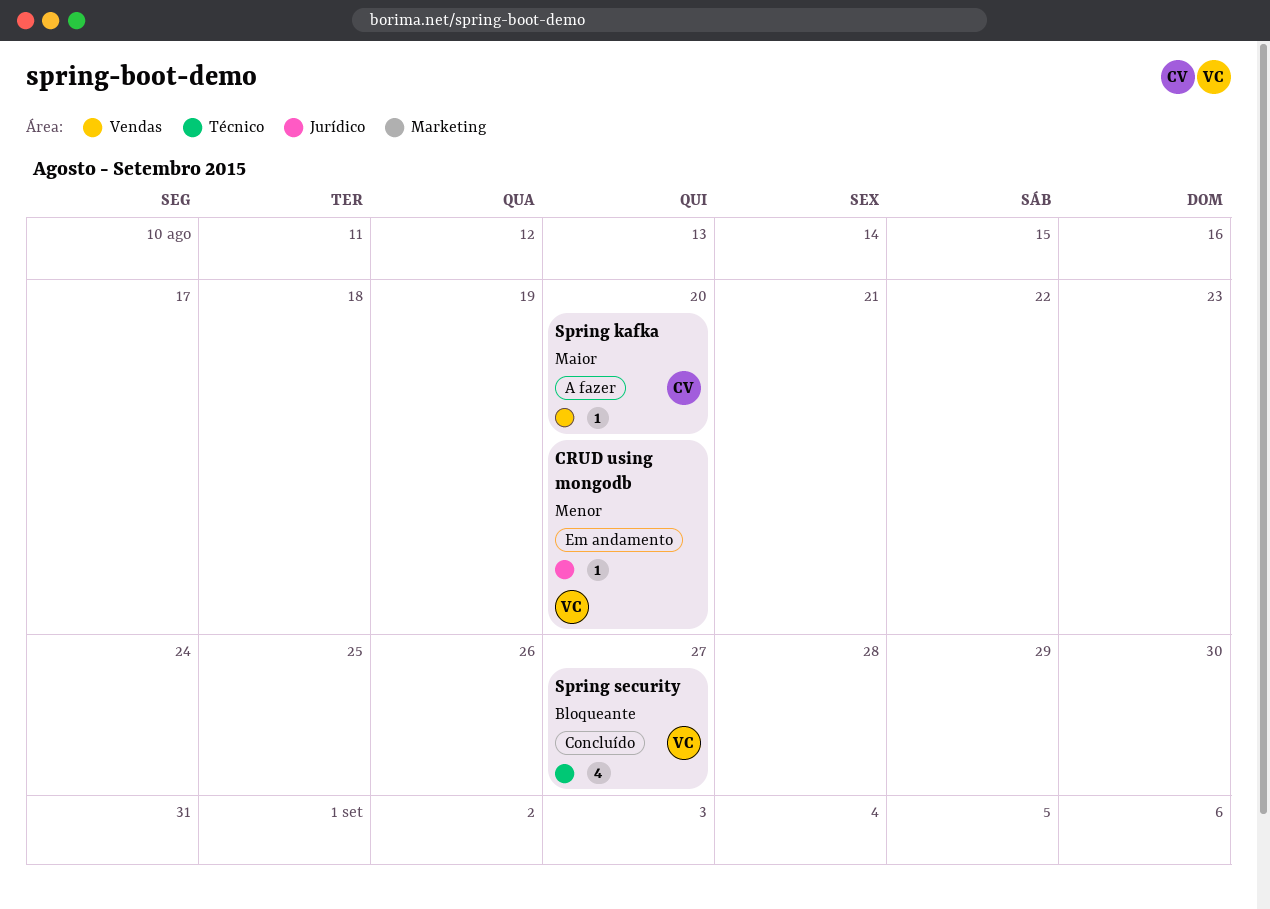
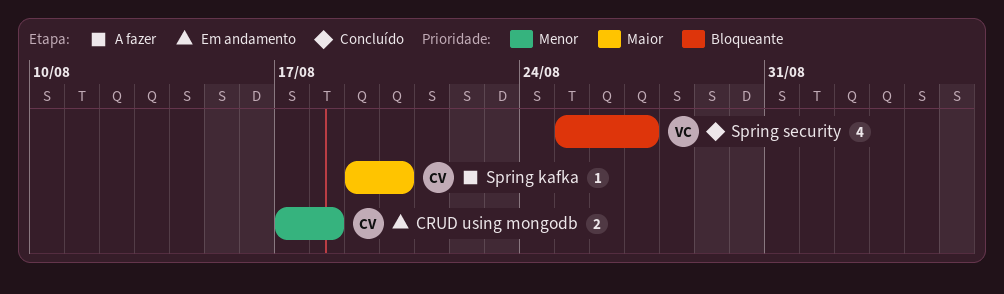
CRUD using mongodb, owner: VC -> CV
CRUD using mongodb, estimate: 1 -> 2
CRUD using mongodb, due: Aug 20 -> Aug 18

